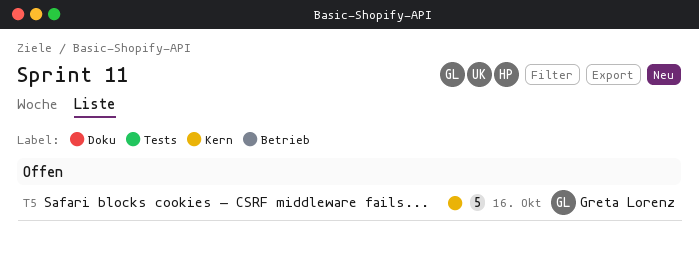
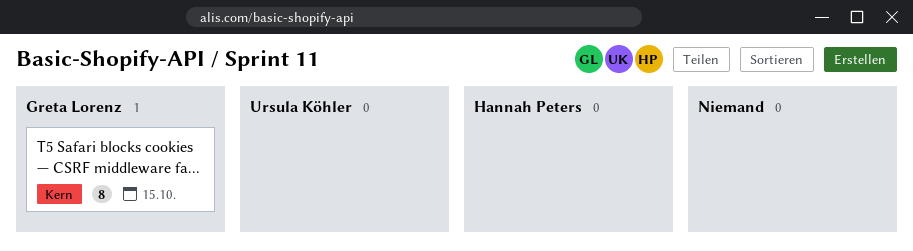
T5, estimate: 5 -> 8
T5, due: Oct 16 -> Oct 15

